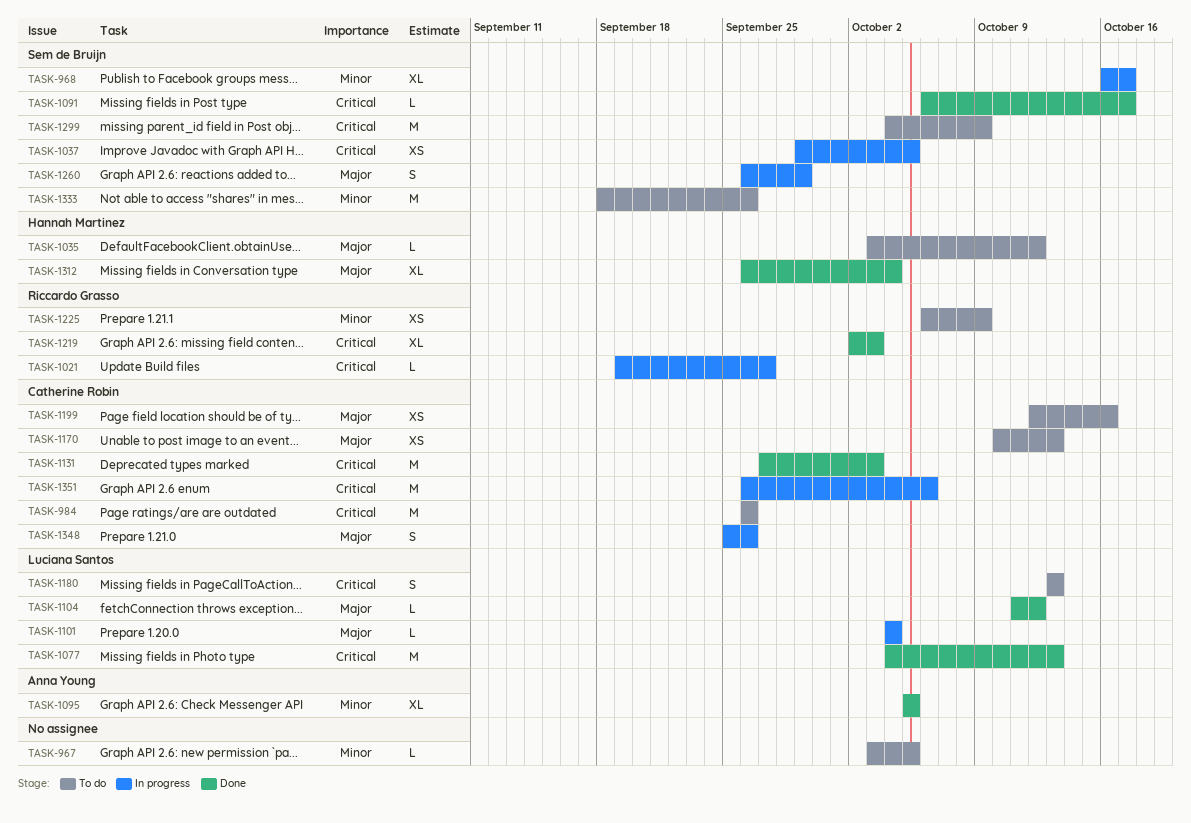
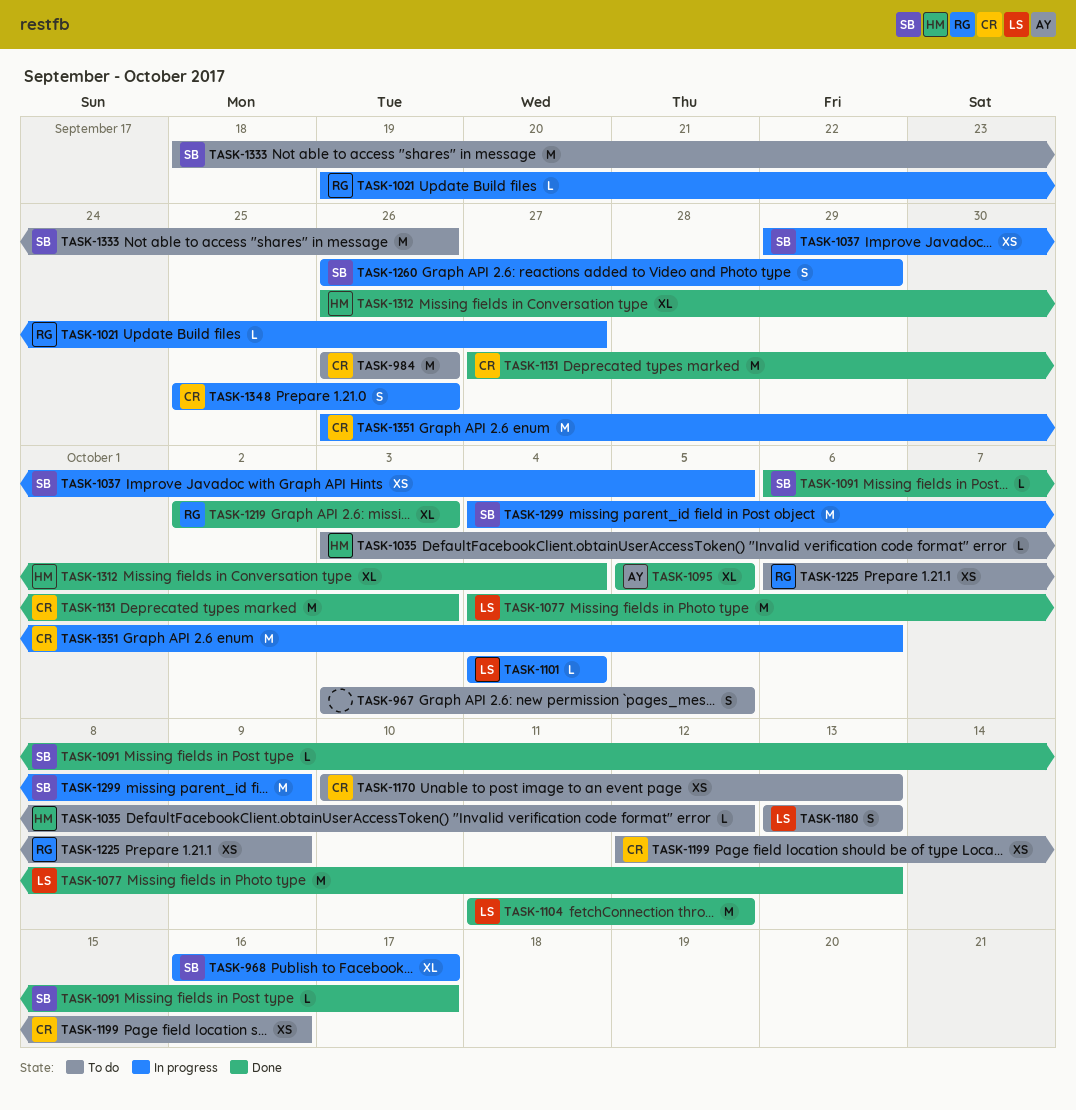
TASK-967, estimate: L -> S
TASK-1104, estimate: L -> M
TASK-1299, status: To do -> In progress

